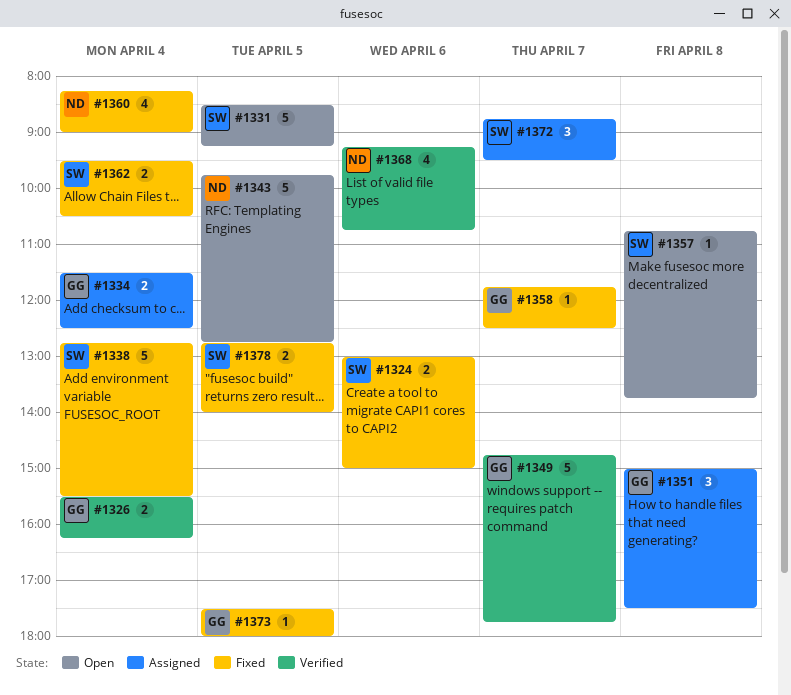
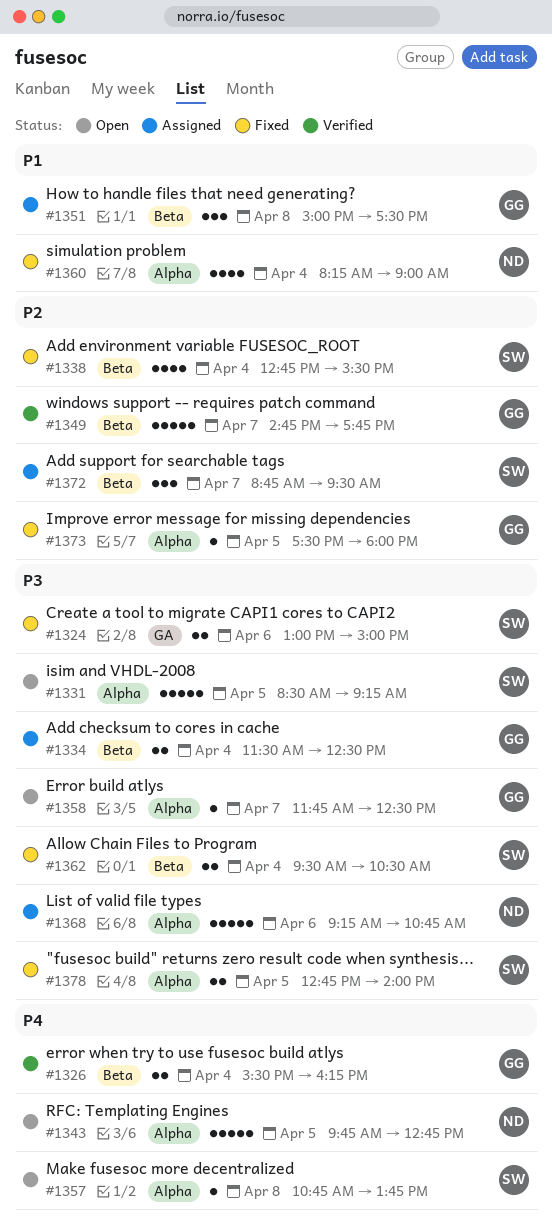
#1338, estimate: 5 -> 4
#1358, status: Fixed -> Open
#1368, status: Verified -> Assigned
#1368, estimate: 4 -> 5

